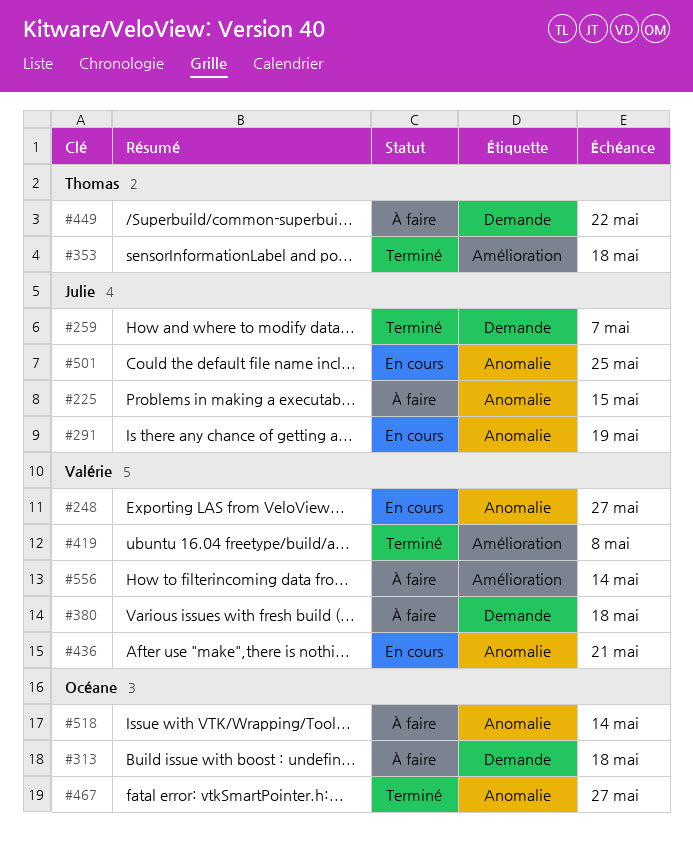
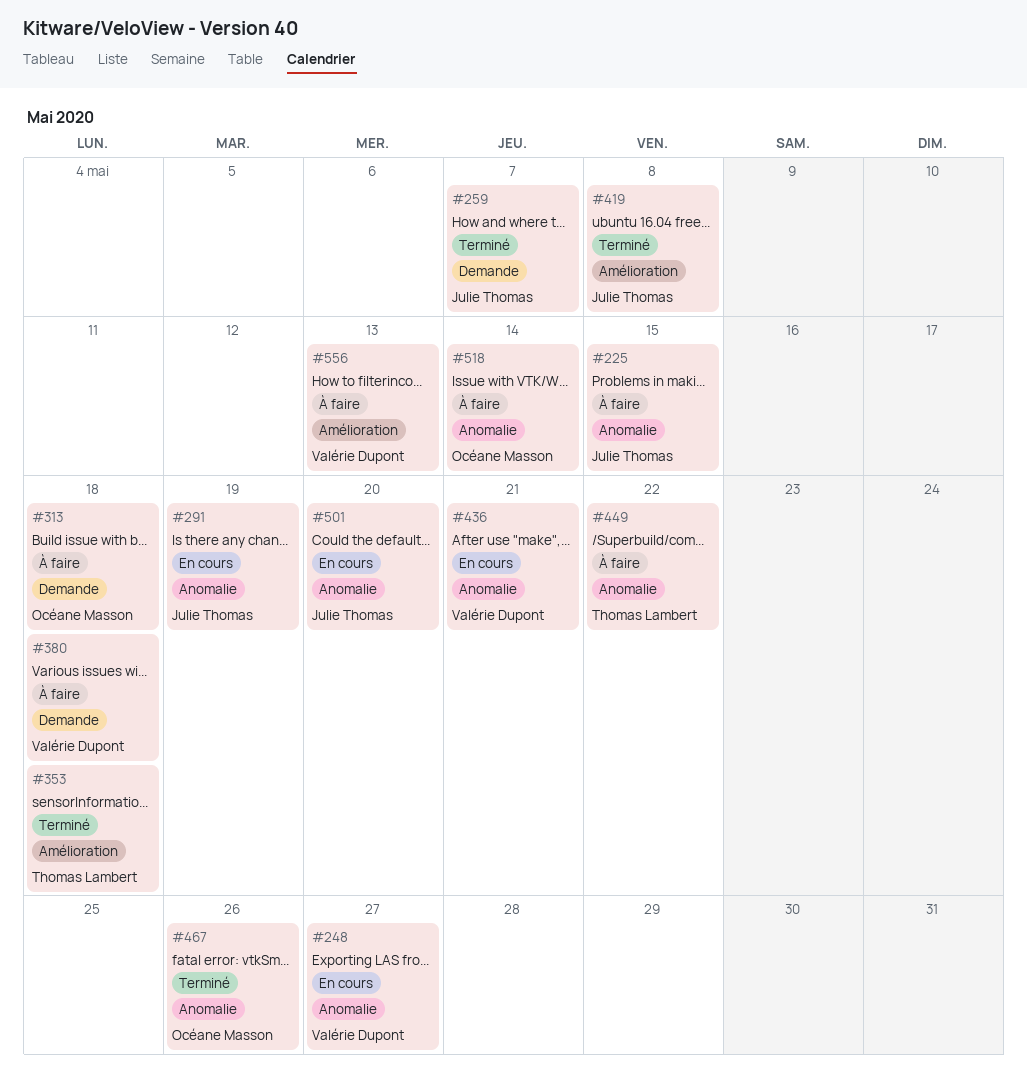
#419, owner: Valérie Dupont -> Julie Thomas
#449, label: Demande -> Anomalie
#467, due: May 27 -> May 26
#501, due: May 25 -> May 20
#556, due: May 14 -> May 13

